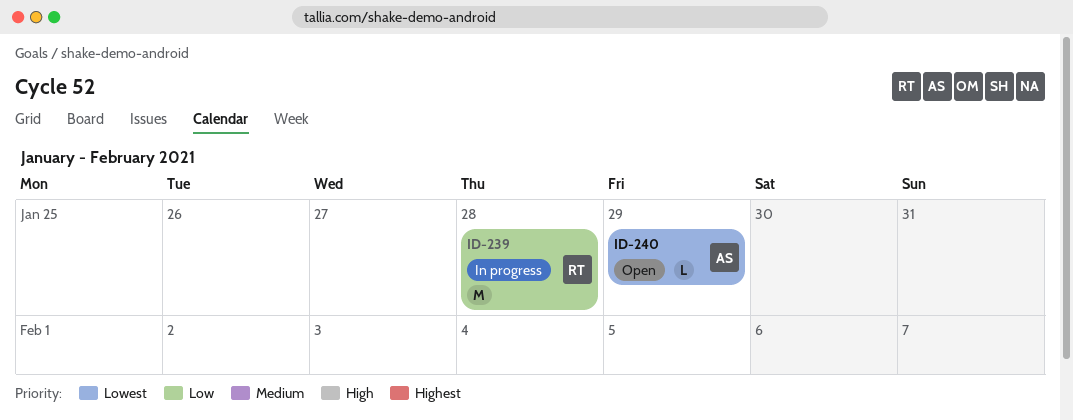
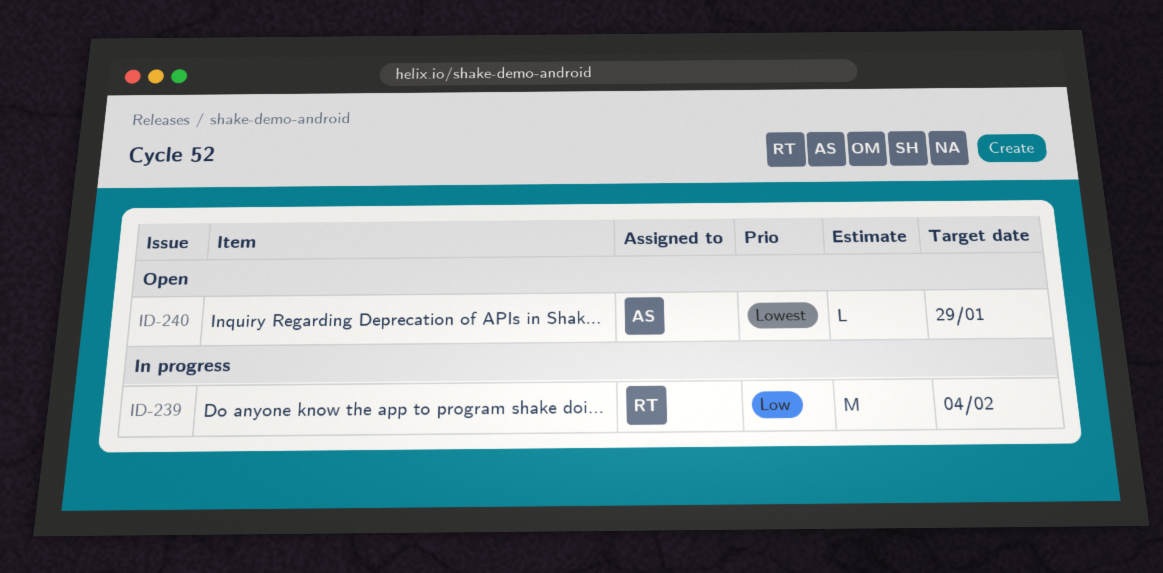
ID-239, due: Jan 28 -> Feb 4

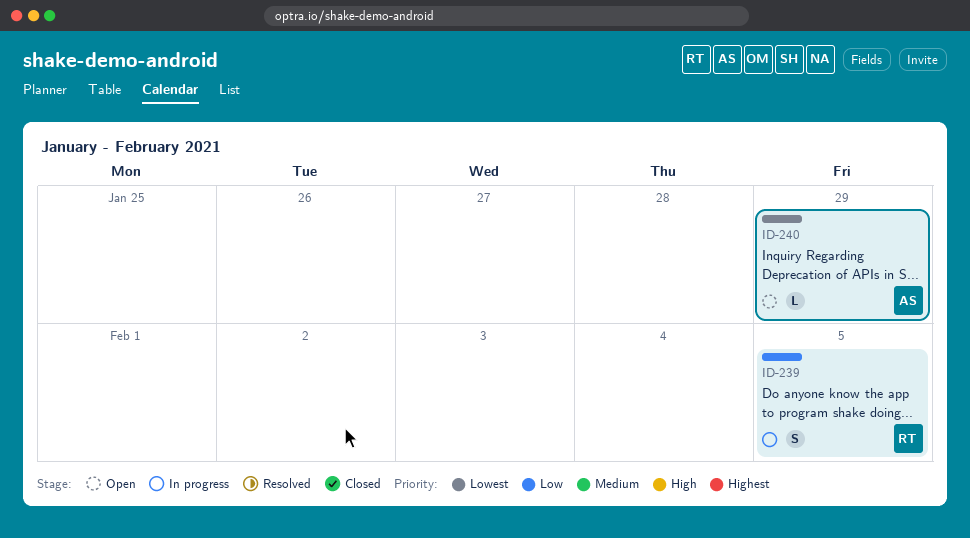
ID-239, estimate: M -> S
ID-239, due: Feb 4 -> Feb 5

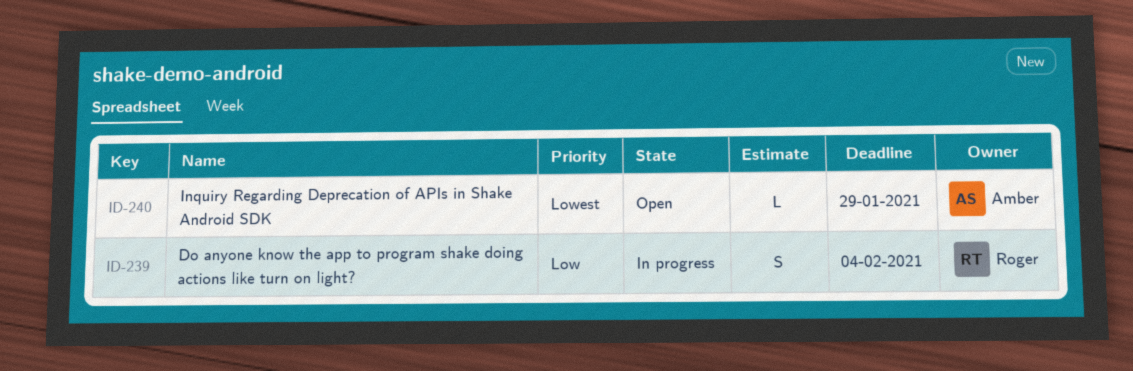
ID-239, due: Feb 5 -> Feb 4

